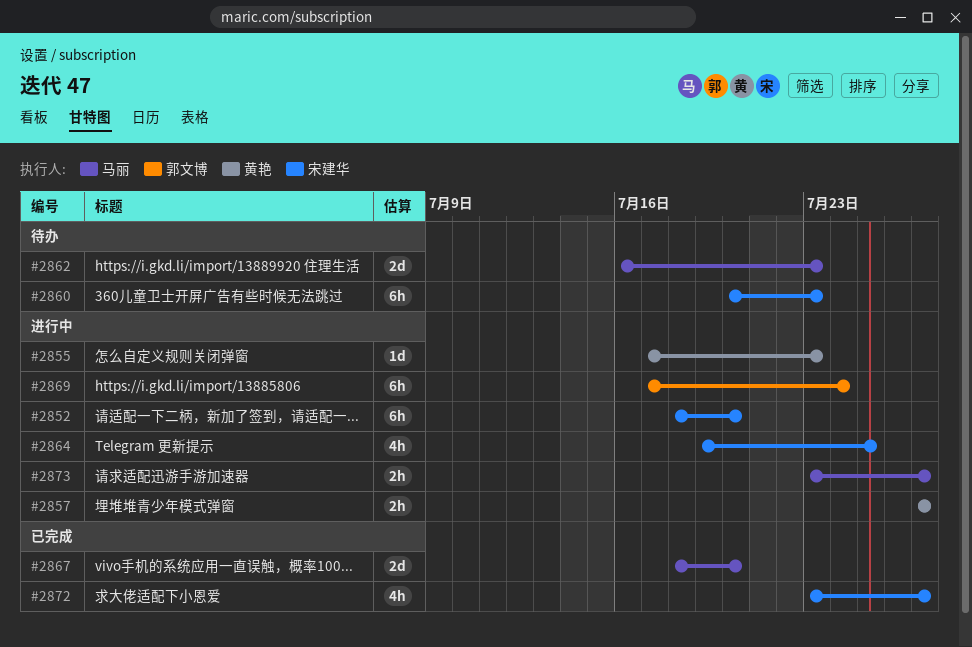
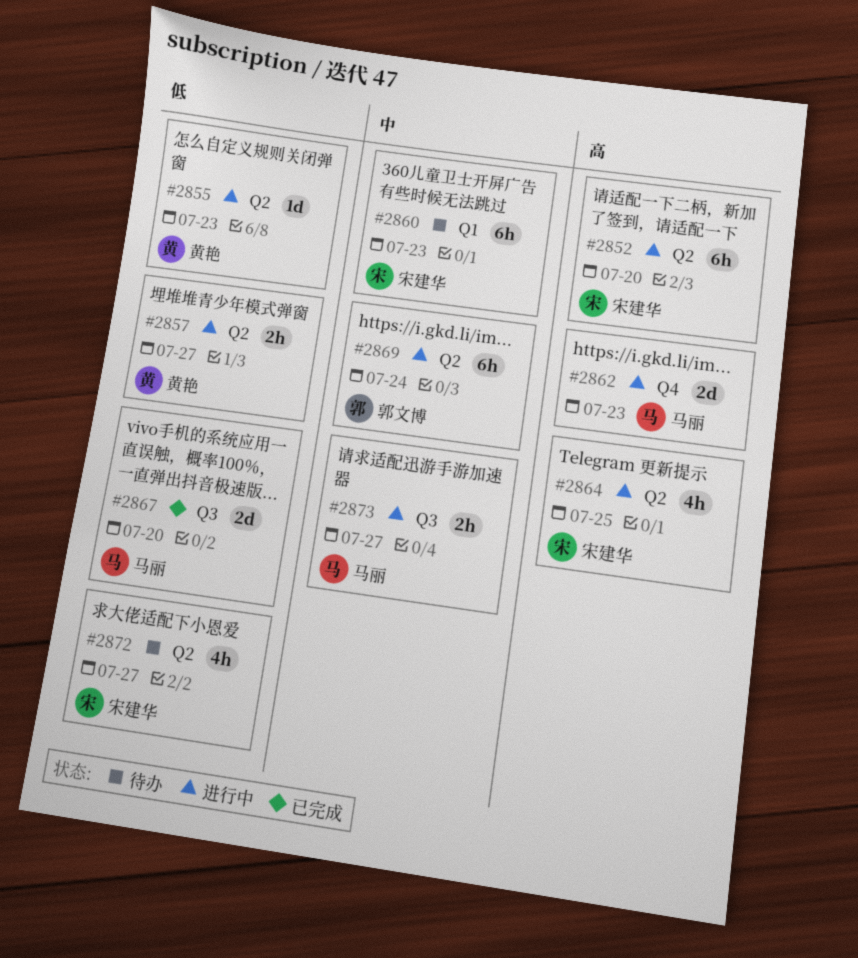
#2862, status: 待办 -> 进行中
#2872, status: 已完成 -> 待办

